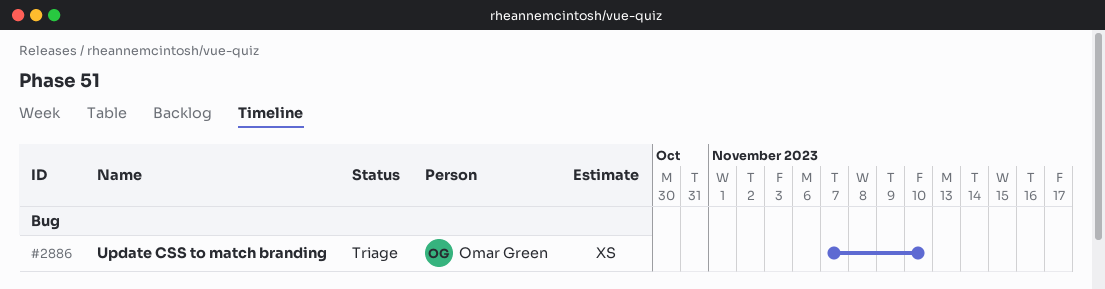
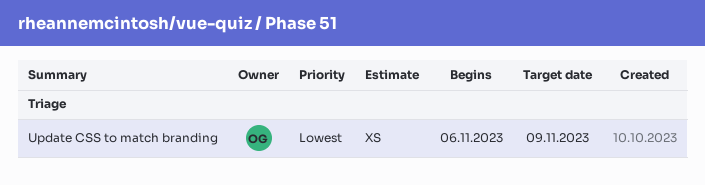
Update CSS to match branding, start: Nov 7 -> Nov 6
Update CSS to match branding, due: Nov 10 -> Nov 9

